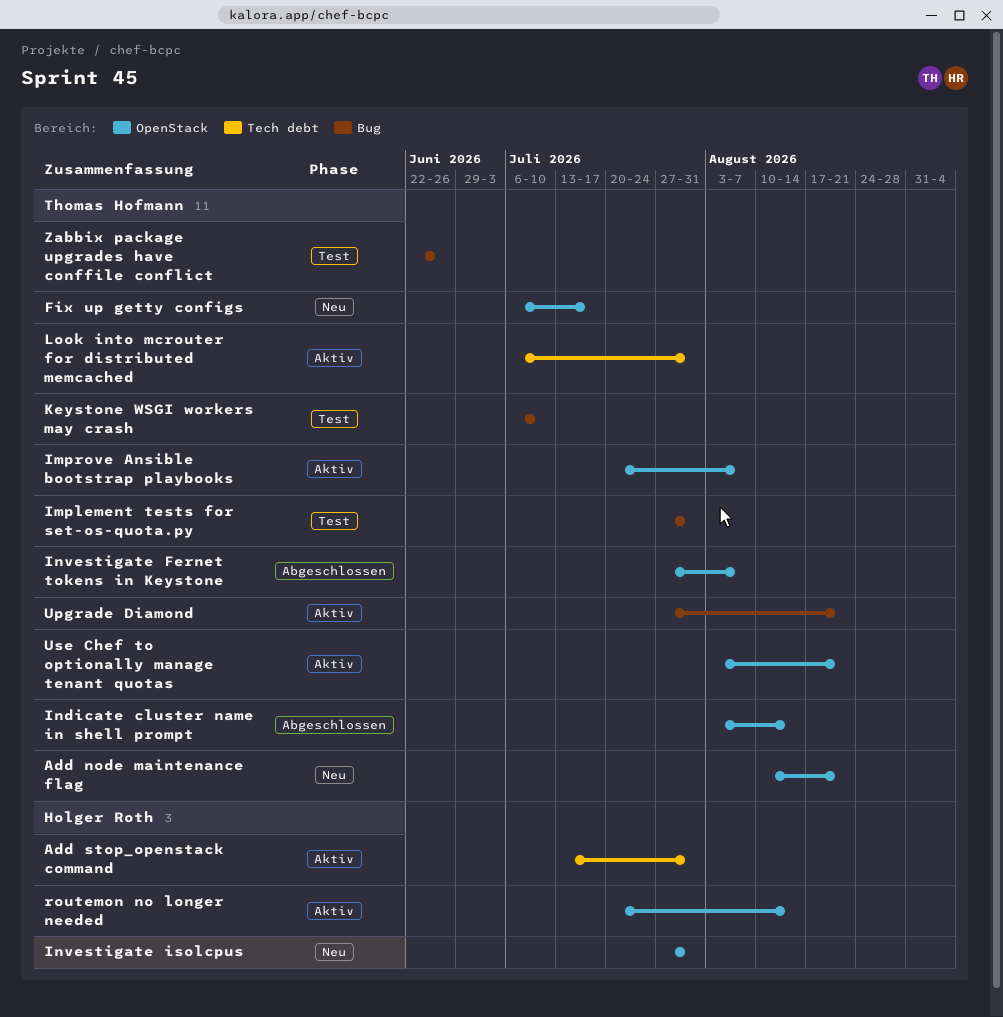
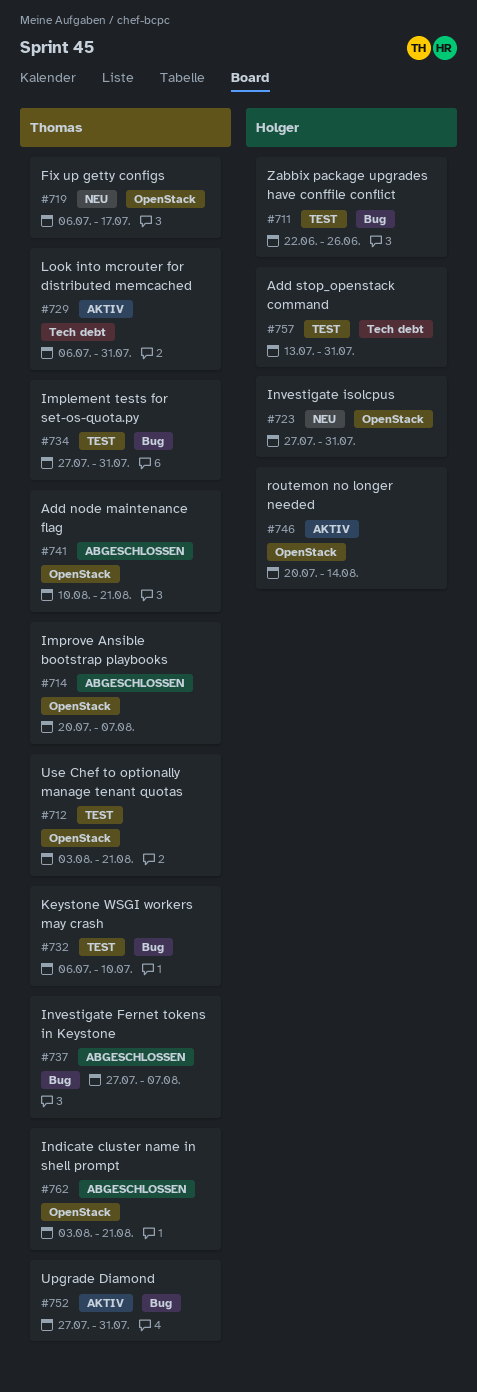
Add node maintenance flag, status: Neu -> Abgeschlossen
Add stop_openstack command, status: Aktiv -> Test
Improve Ansible bootstrap playbooks, status: Aktiv -> Abgeschlossen
Indicate cluster name in shell prompt, due: Aug 14 -> Aug 21
Investigate Fernet tokens in Keystone, label: OpenStack -> Bug
Upgrade Diamond, due: Aug 21 -> Jul 31
Use Chef to optionally manage tenant quotas, status: Aktiv -> Test
Zabbix package upgrades have conffile conflict, owner: Thomas Hofmann -> Holger Roth

